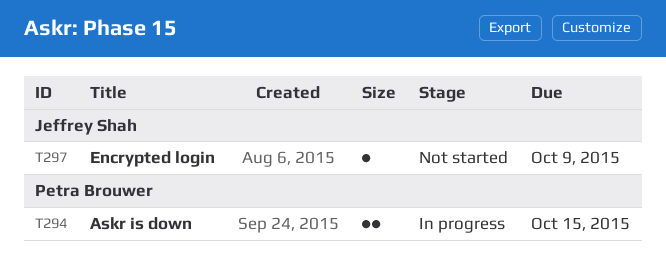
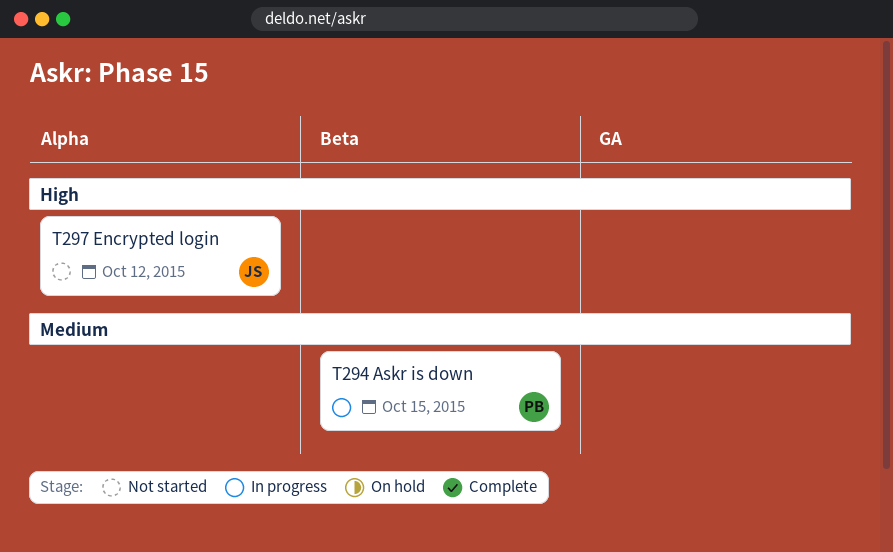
T297, due: Oct 9 -> Oct 12

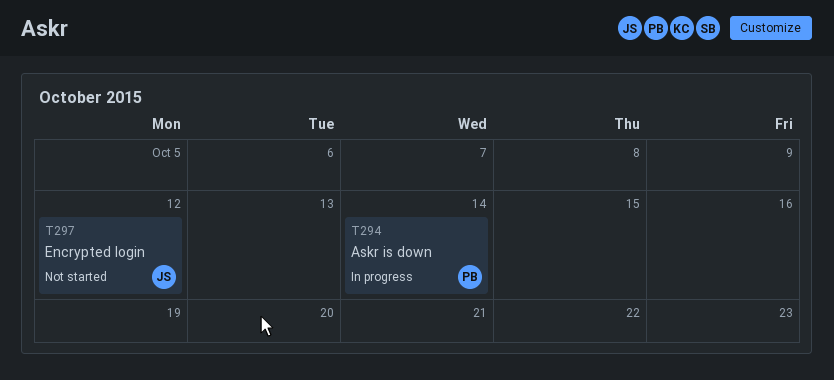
T294, due: Oct 15 -> Oct 14

